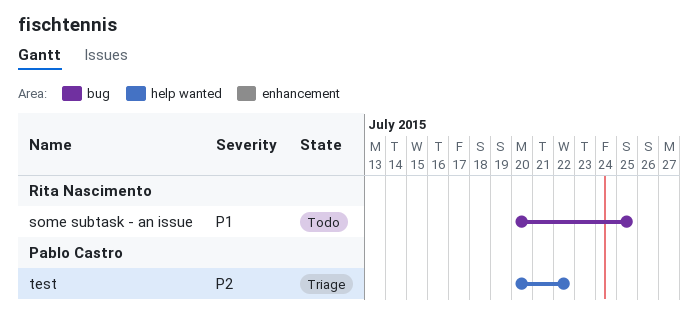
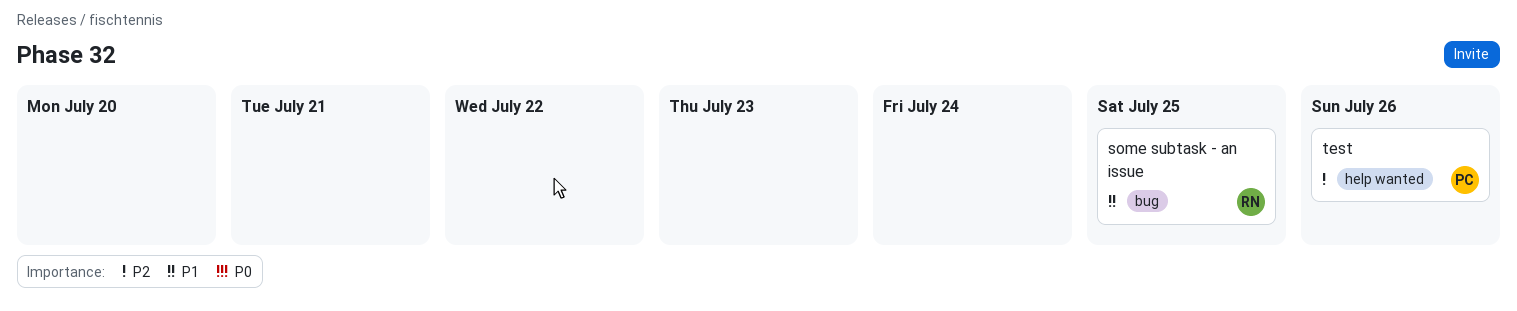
test, due: Jul 22 -> Jul 26

